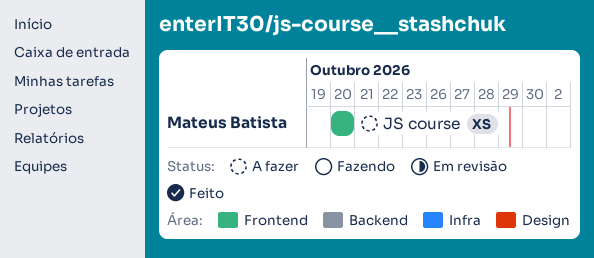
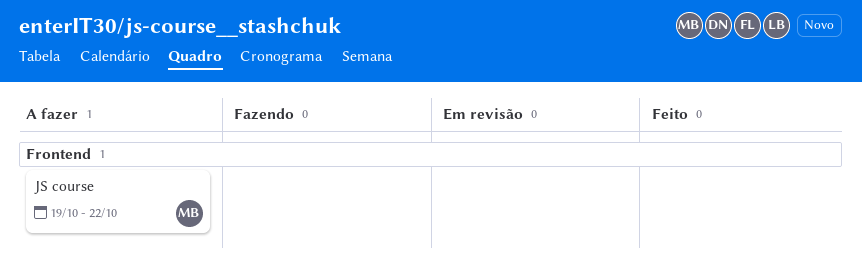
JS course, start: Oct 20 -> Oct 19
JS course, due: Oct 20 -> Oct 22

